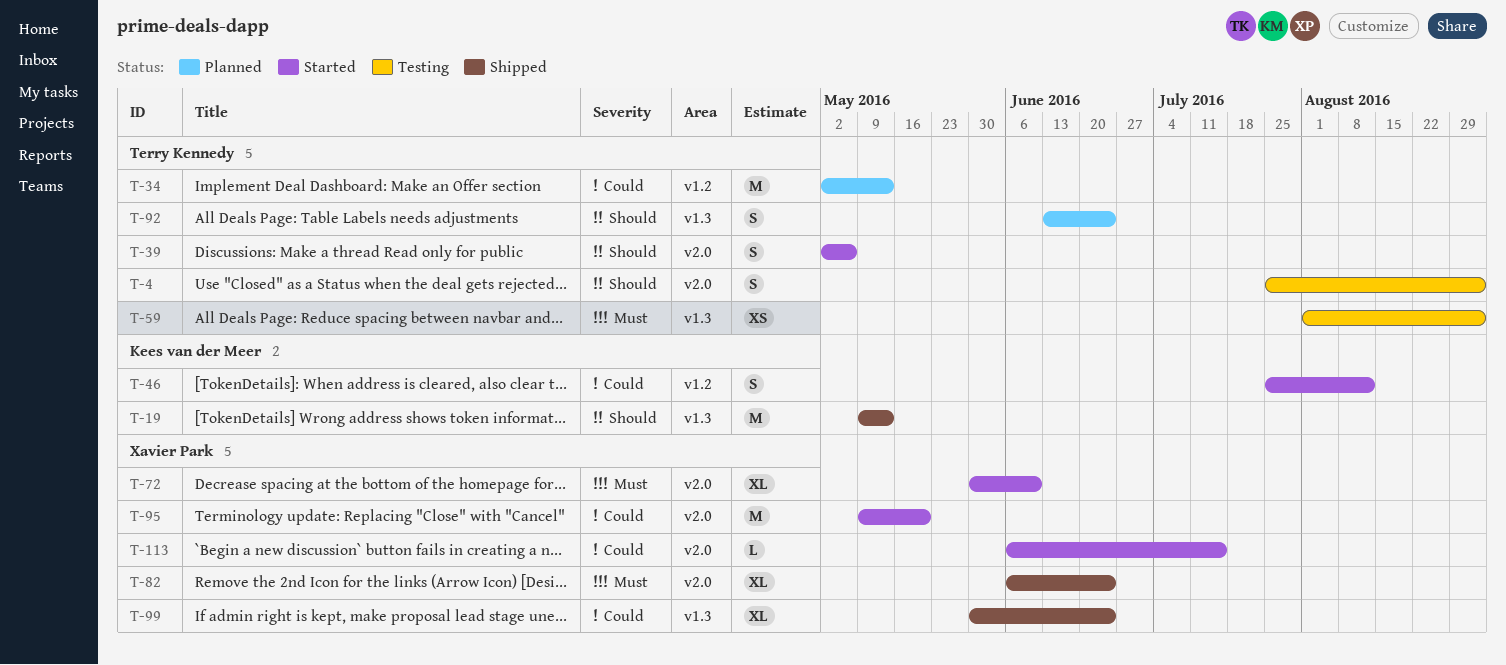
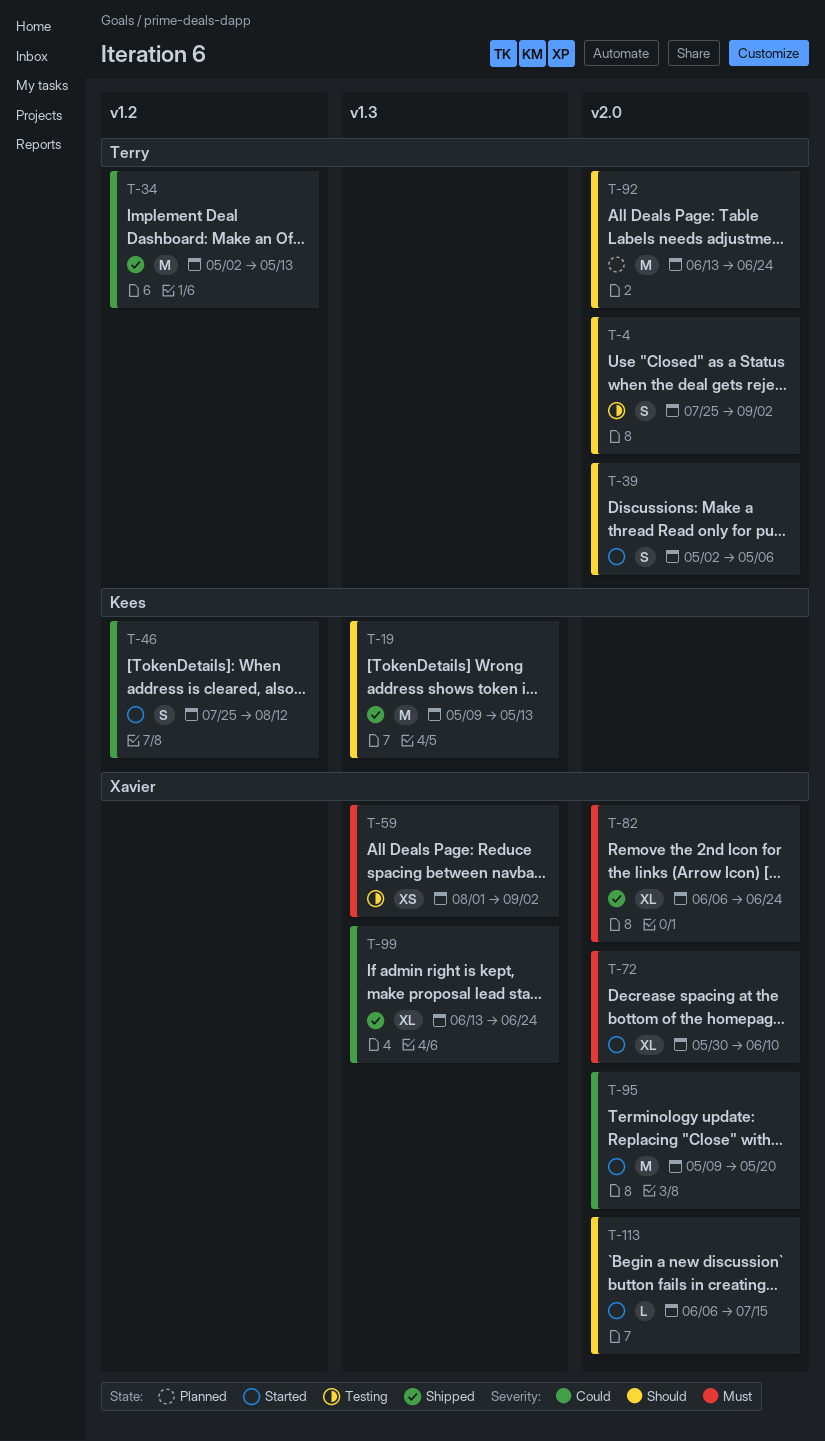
T-34, status: Planned -> Shipped
T-59, owner: Terry Kennedy -> Xavier Park
T-92, label: v1.3 -> v2.0
T-92, estimate: S -> M
T-99, start: May 30 -> Jun 13
T-113, priority: Could -> Should

